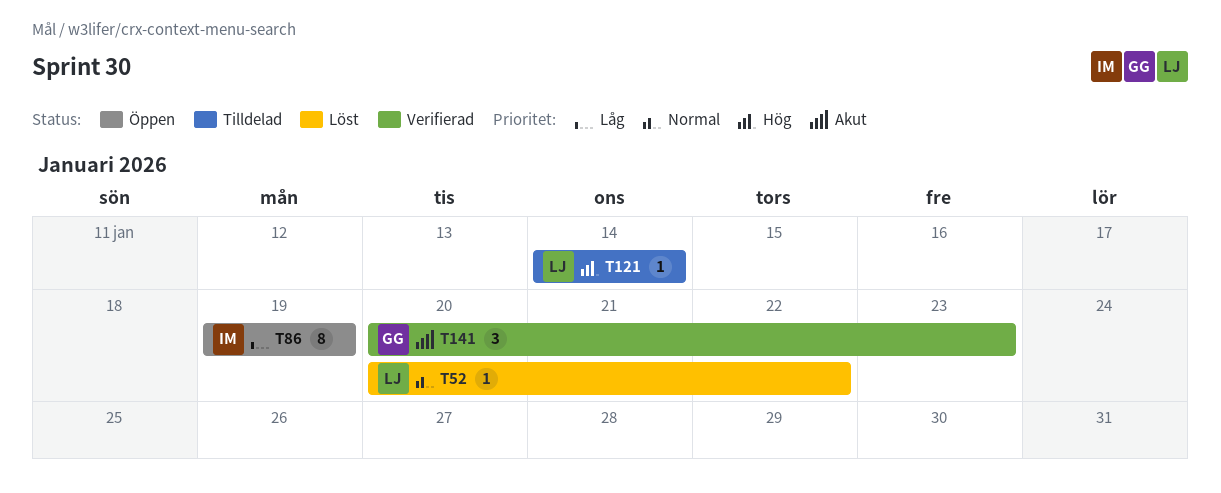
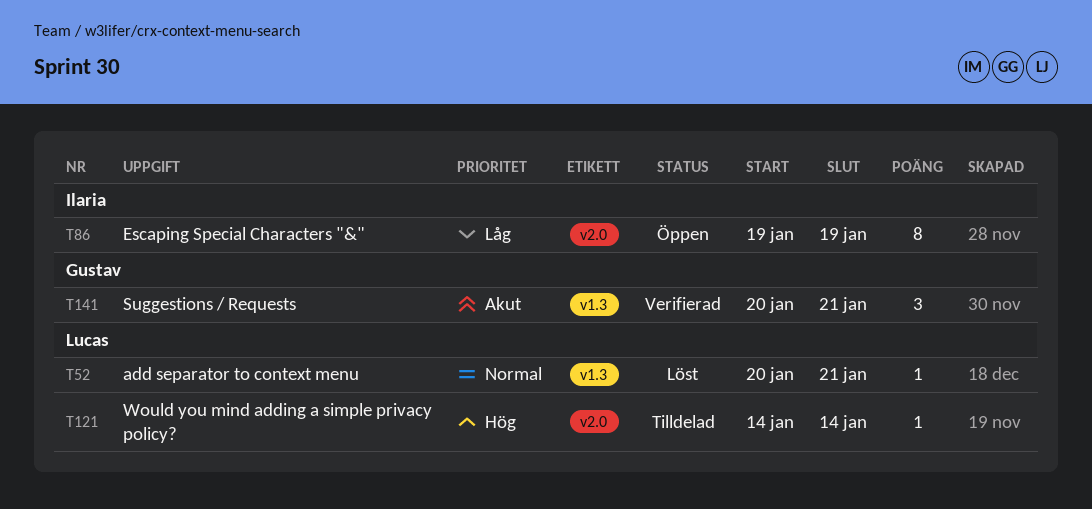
T52, due: Jan 22 -> Jan 21
T141, due: Jan 23 -> Jan 21

